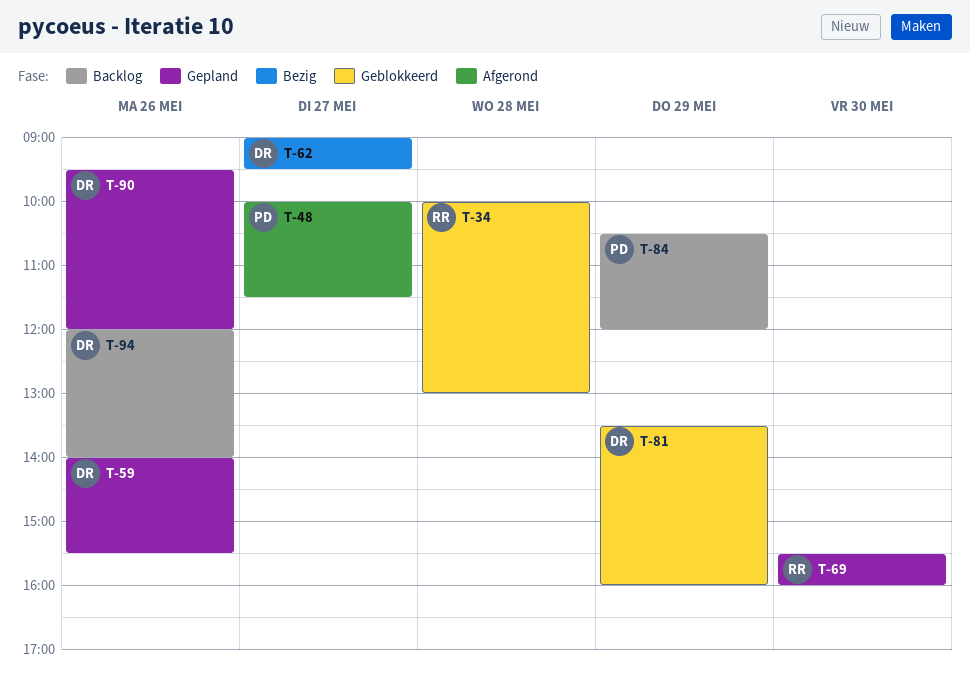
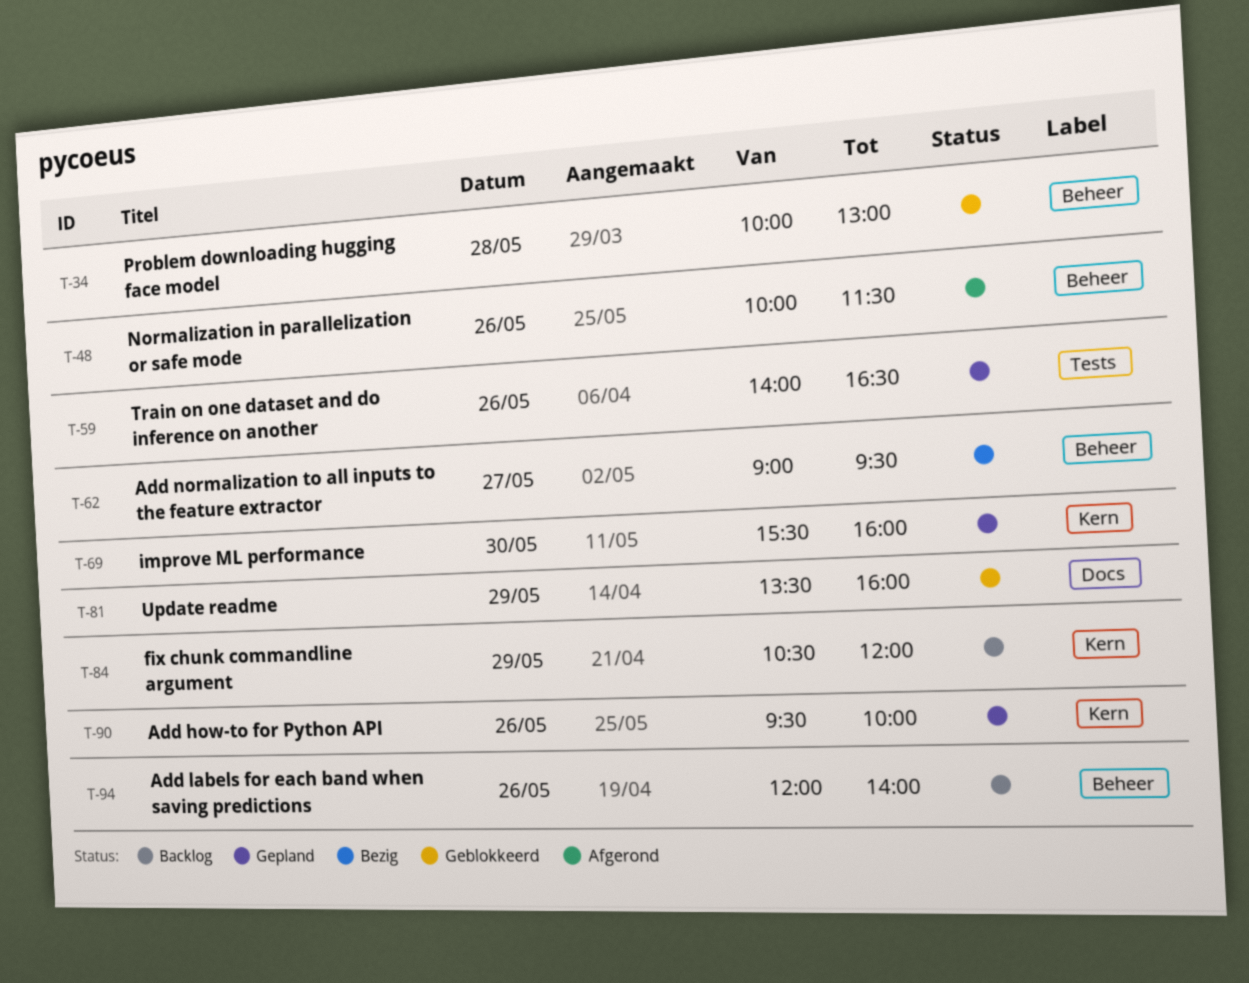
T-48, day: May 27 -> May 26
T-59, ends: 15:30 -> 16:30
T-90, ends: 12:00 -> 10:00

